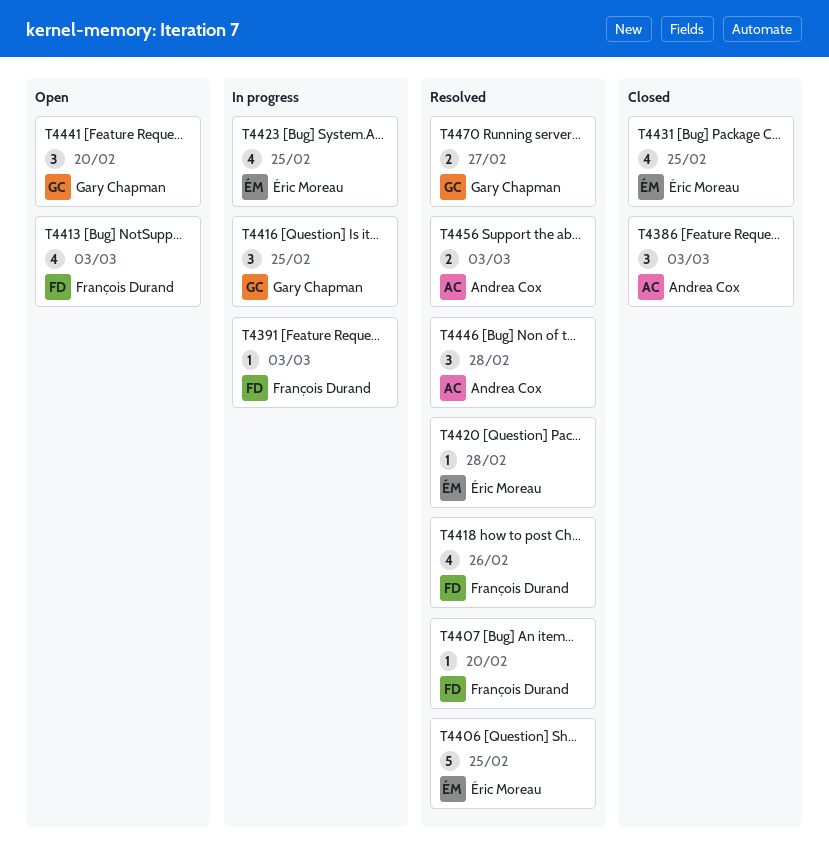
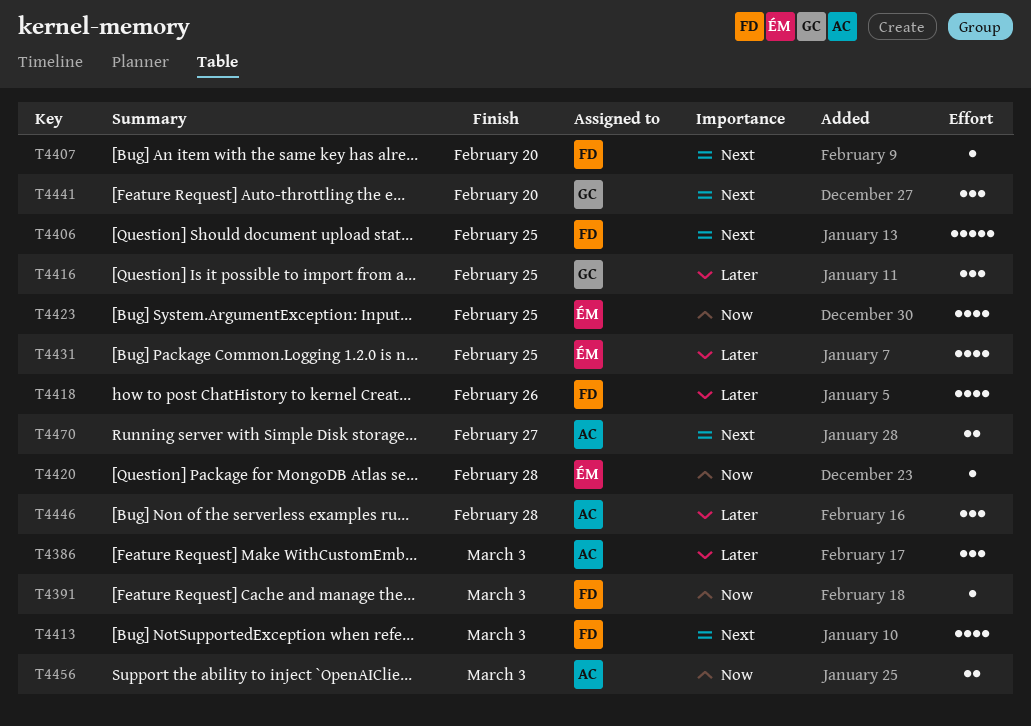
T4406, owner: Éric Moreau -> François Durand
T4470, owner: Gary Chapman -> Andrea Cox

